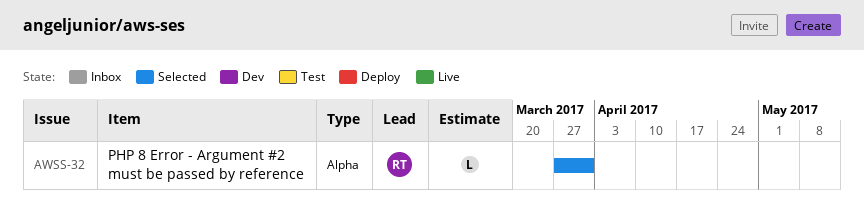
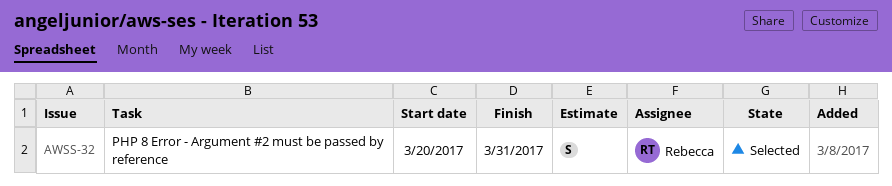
AWSS-32, estimate: L -> S
AWSS-32, start: Mar 27 -> Mar 20

